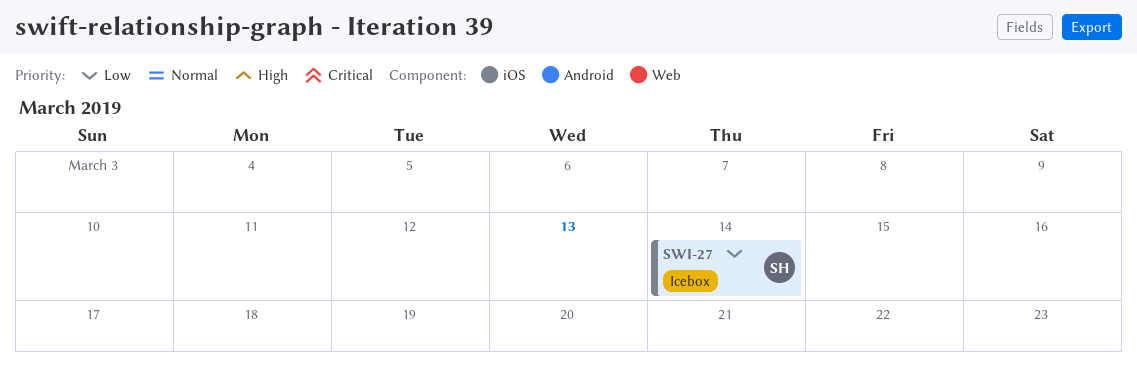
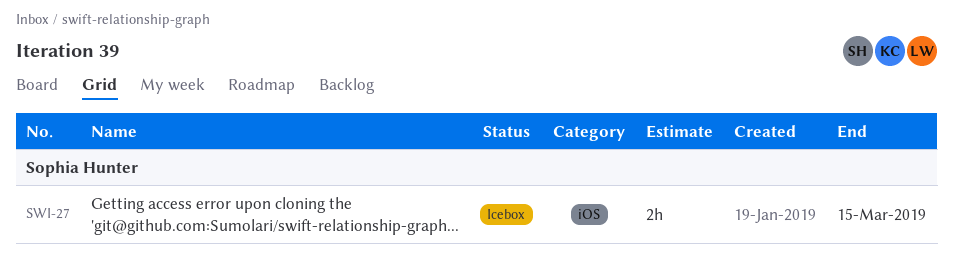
SWI-27, due: Mar 14 -> Mar 15

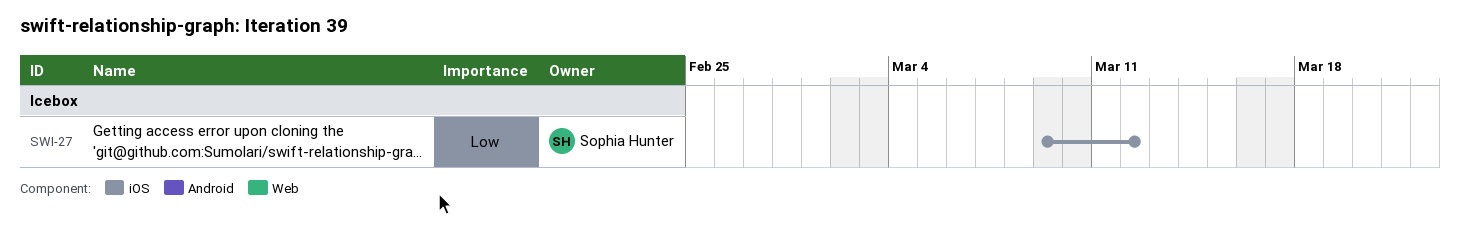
SWI-27, due: Mar 15 -> Mar 12

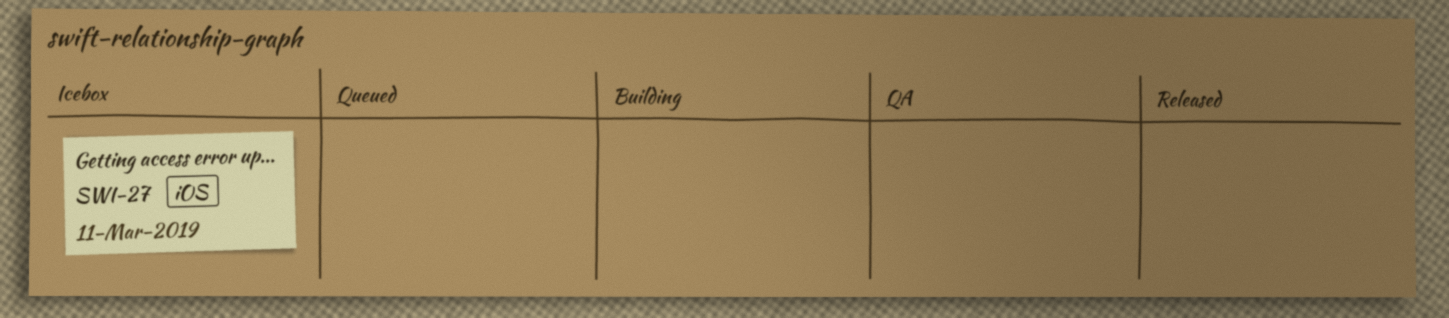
SWI-27, due: Mar 12 -> Mar 11

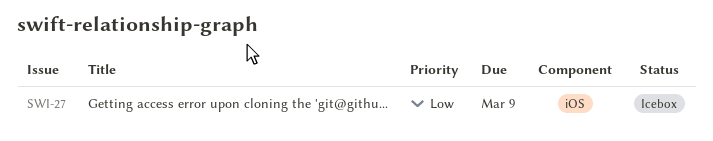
SWI-27, due: Mar 11 -> Mar 9

